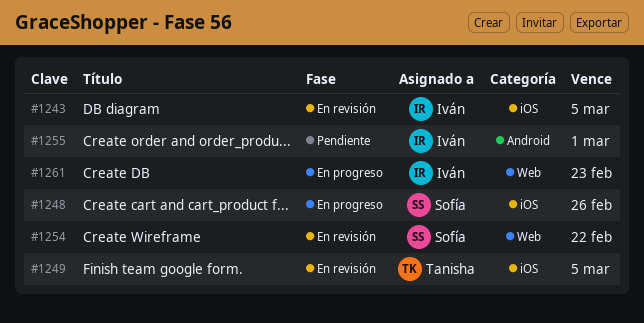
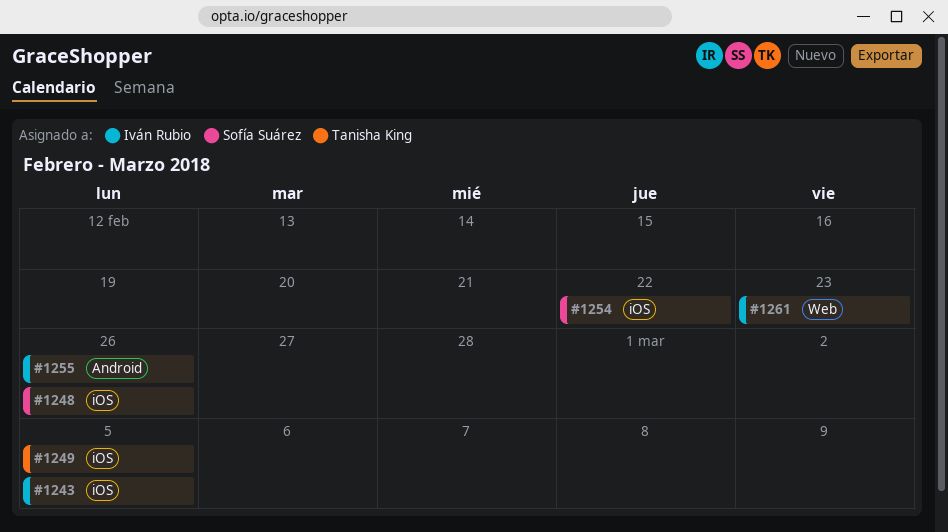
#1254, label: Web -> iOS
#1255, due: Mar 1 -> Feb 26

